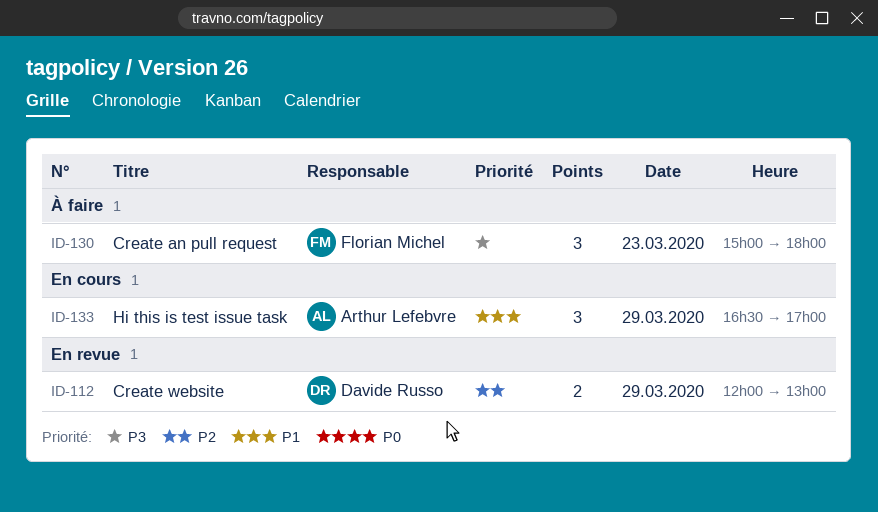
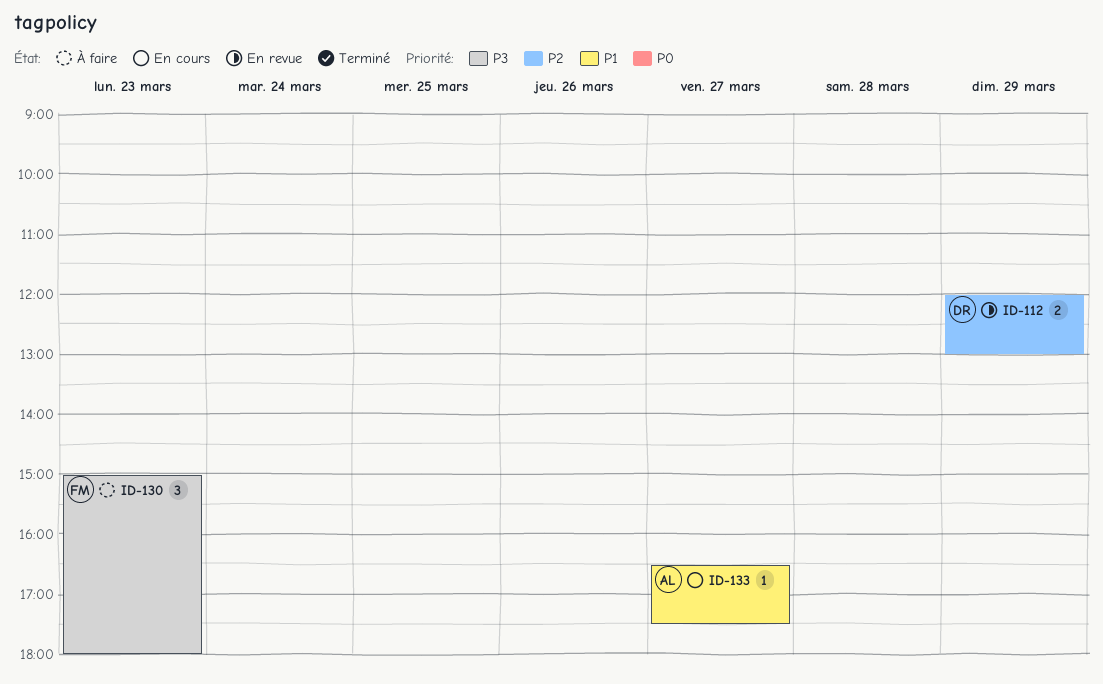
ID-133, estimate: 3 -> 1
ID-133, day: Mar 29 -> Mar 27
ID-133, ends: 17:00 -> 17:30

